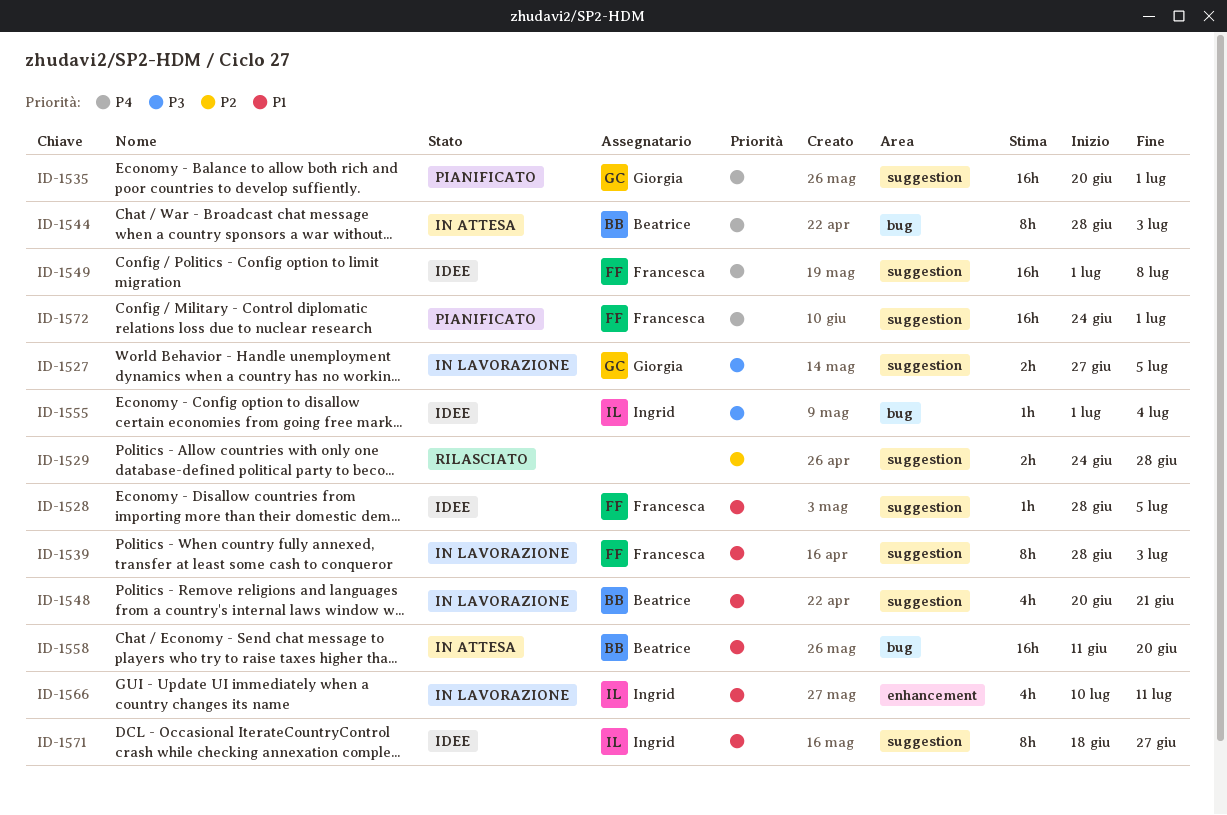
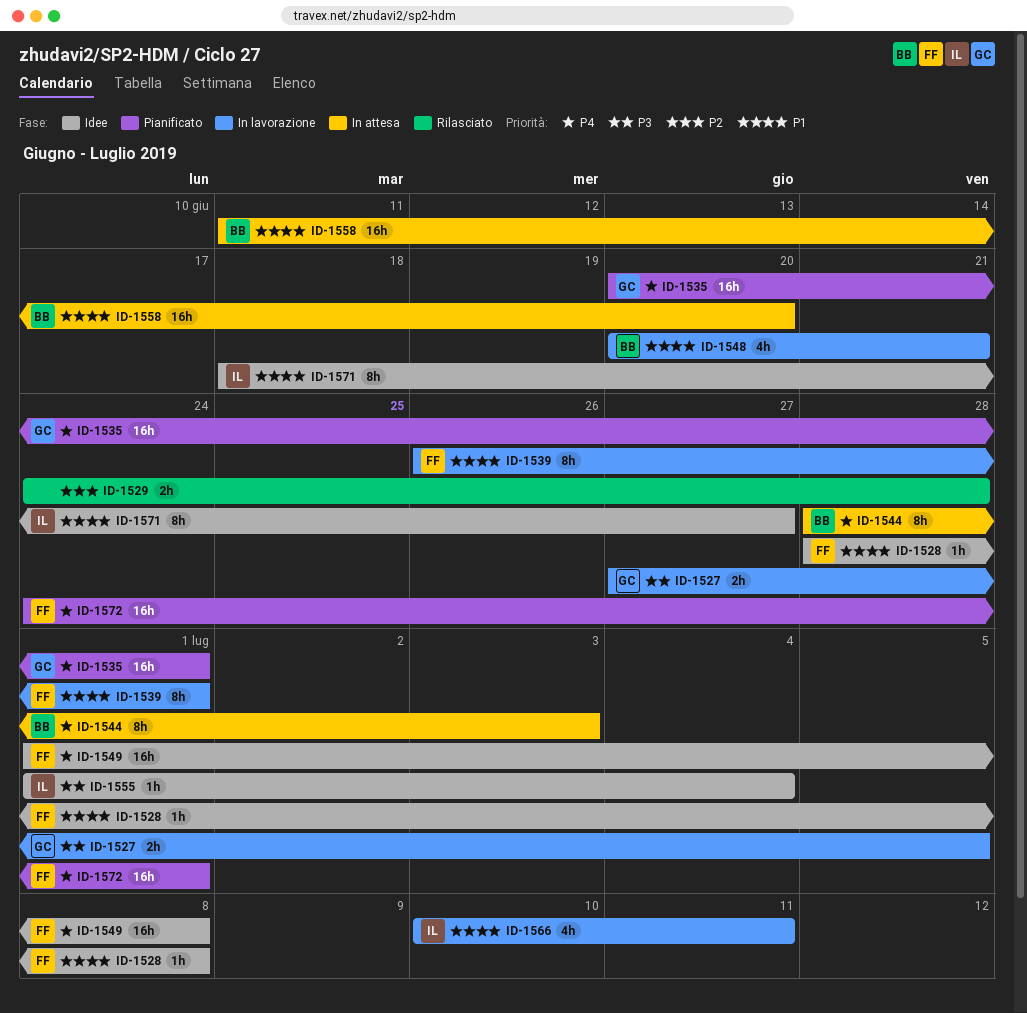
ID-1528, due: Jul 5 -> Jul 8
ID-1539, start: Jun 28 -> Jun 26
ID-1539, due: Jul 3 -> Jul 1

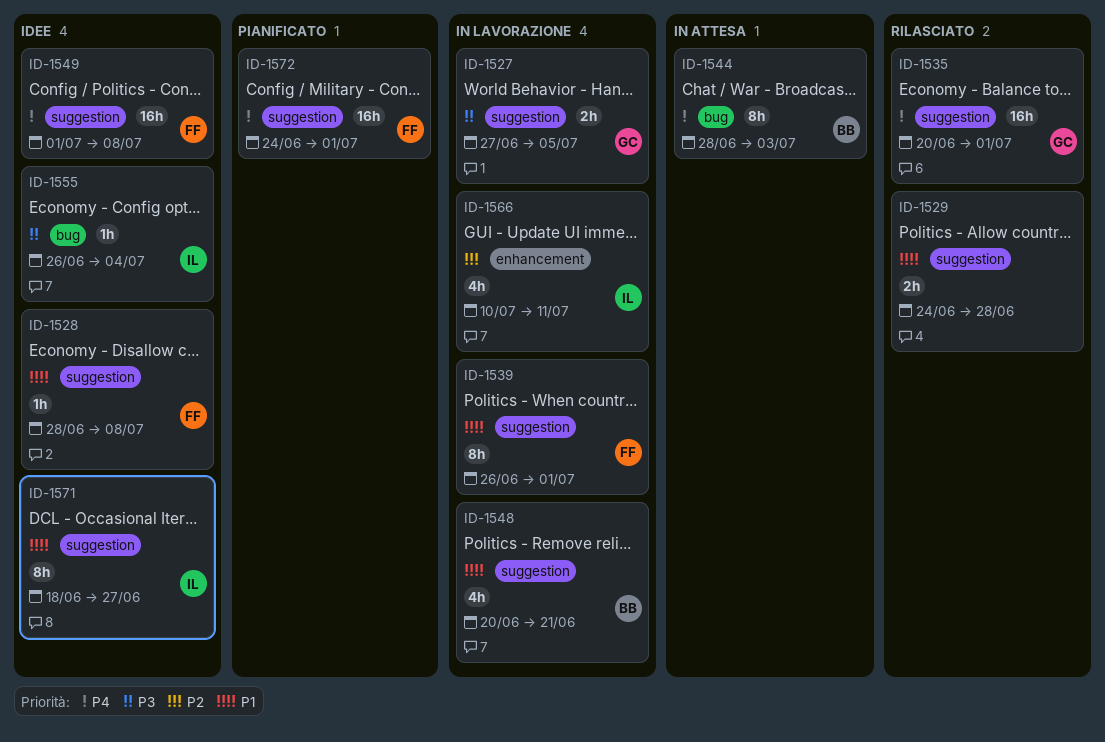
ID-1529, priority: P2 -> P1
ID-1535, status: Pianificato -> Rilasciato
ID-1555, start: Jul 1 -> Jun 26
ID-1558: present -> none
ID-1566, priority: P1 -> P2

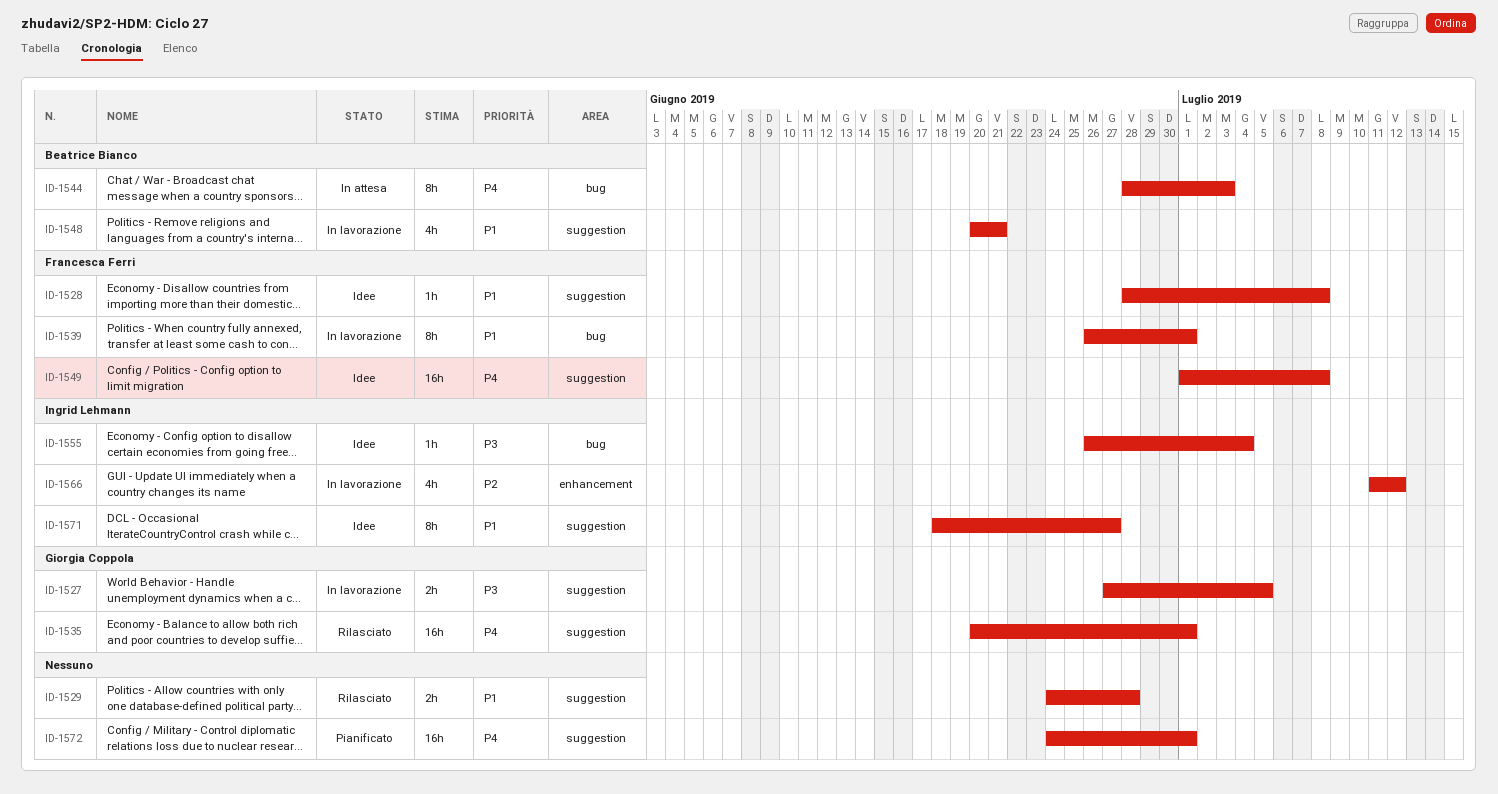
ID-1539, label: suggestion -> bug
ID-1566, start: Jul 10 -> Jul 11
ID-1566, due: Jul 11 -> Jul 12
ID-1572, owner: Francesca Ferri -> none

